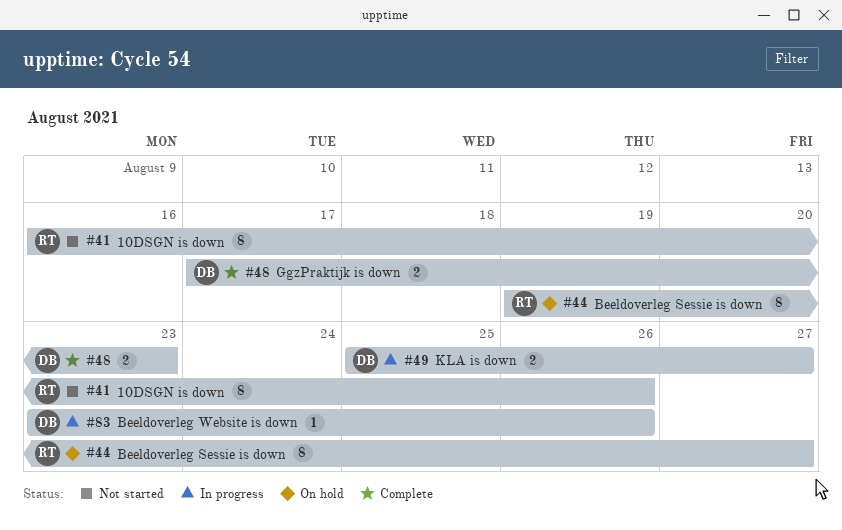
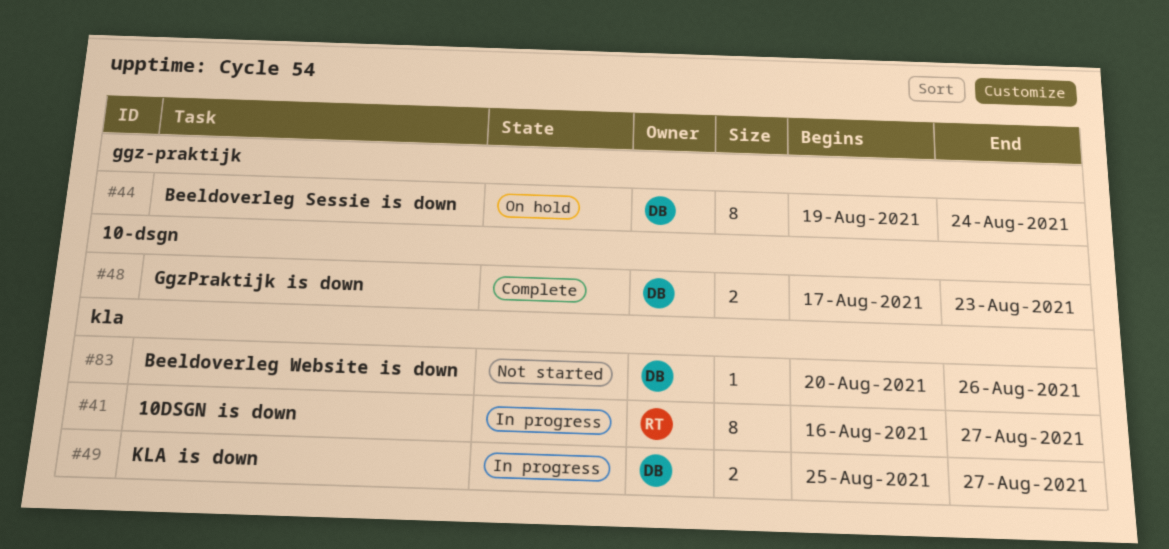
#41, status: Not started -> In progress
#41, due: Aug 26 -> Aug 27
#44, owner: RT -> DB
#44, due: Aug 27 -> Aug 24
#83, status: In progress -> Not started
#83, start: Aug 23 -> Aug 20

